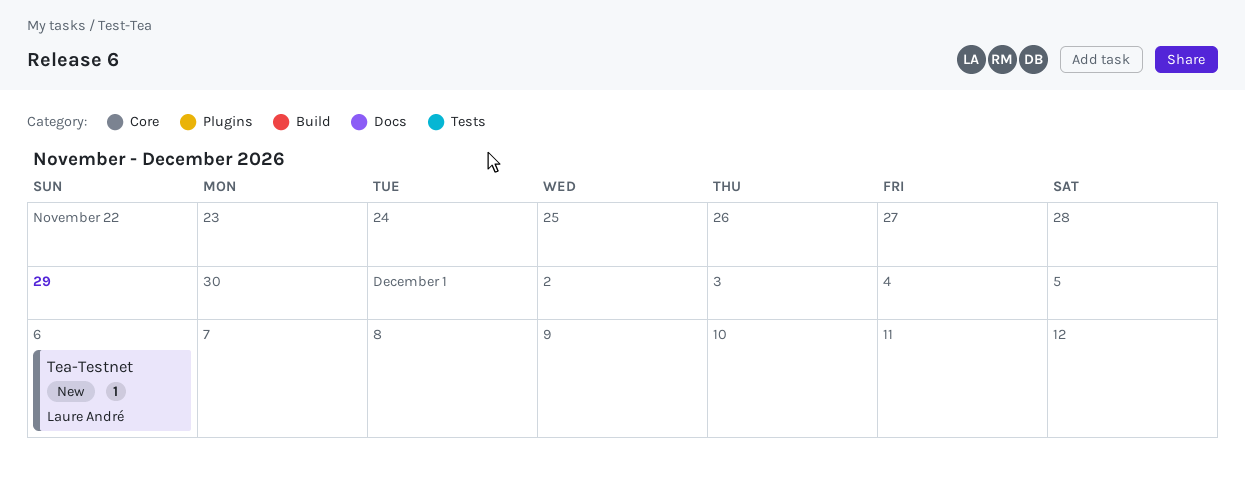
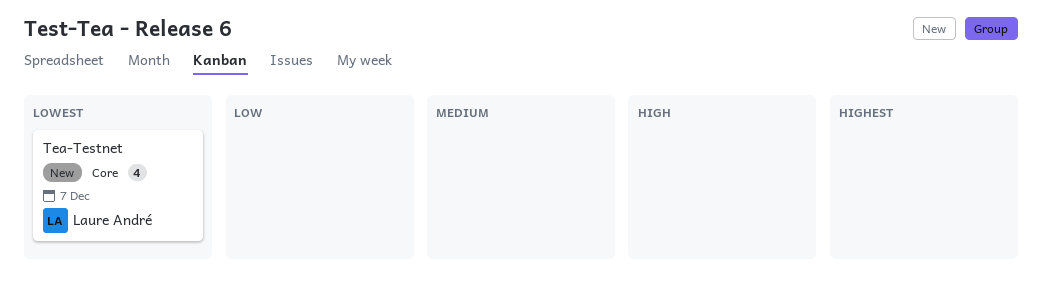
Tea-Testnet, estimate: 1 -> 4
Tea-Testnet, due: Dec 6 -> Dec 7

